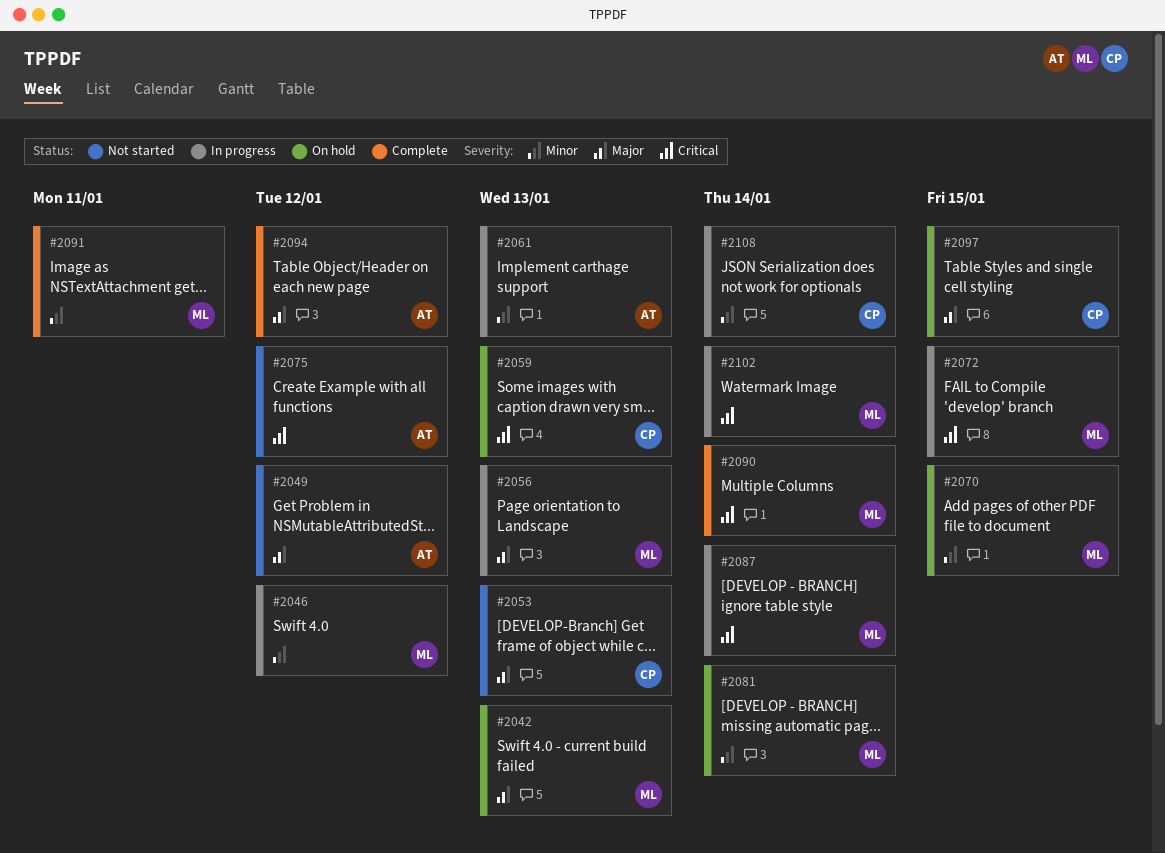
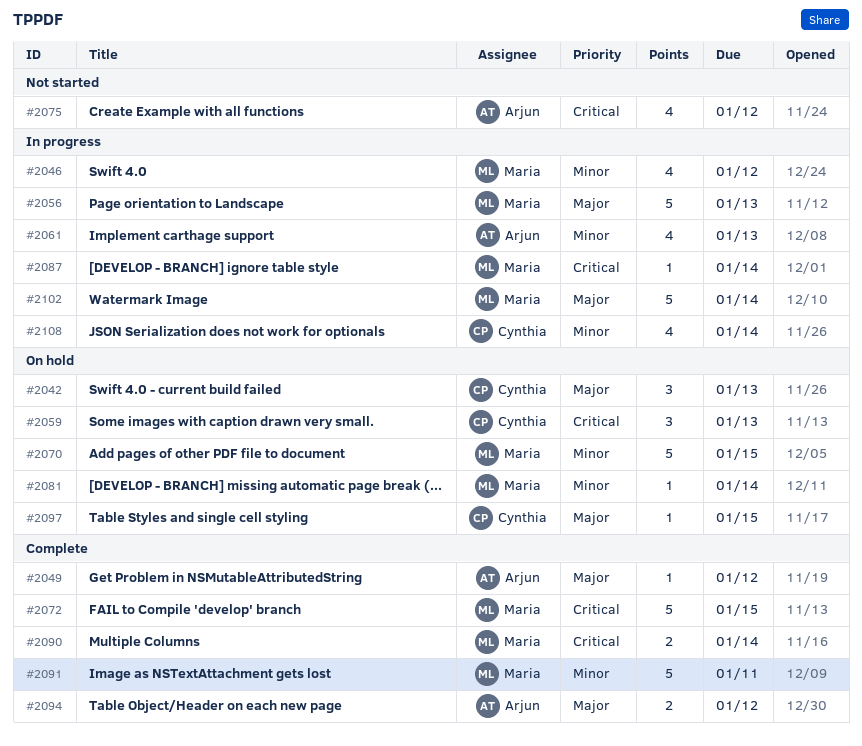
#2042, owner: Maria -> Cynthia
#2049, status: Not started -> Complete
#2053: present -> none
#2072, status: In progress -> Complete
#2102, priority: Critical -> Major

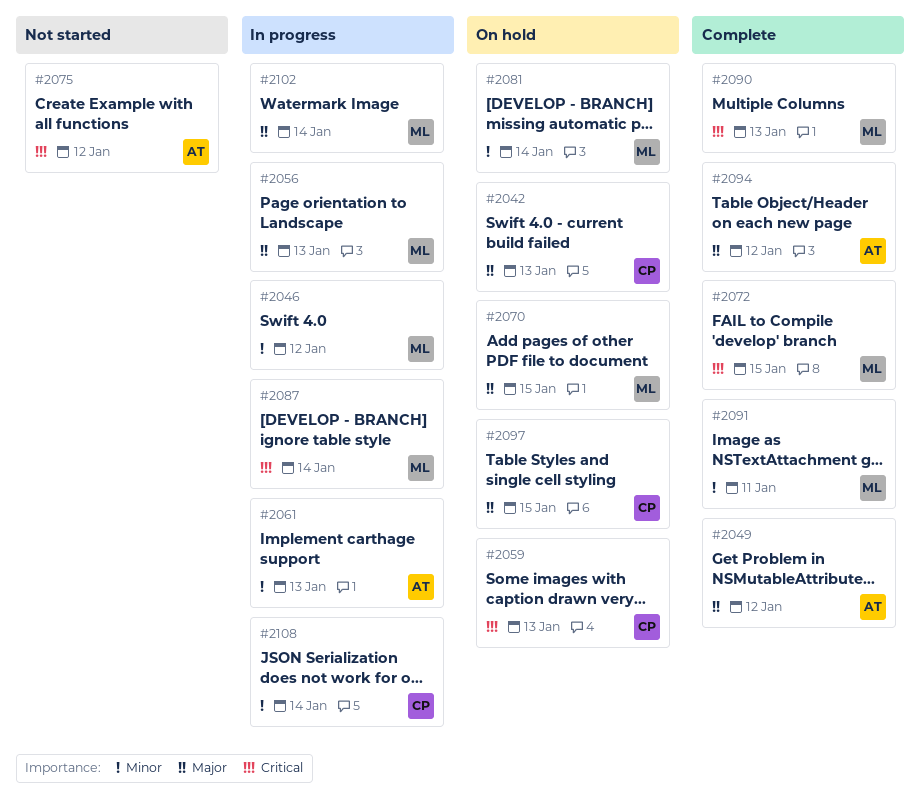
#2070, priority: Minor -> Major
#2090, due: Jan 14 -> Jan 13

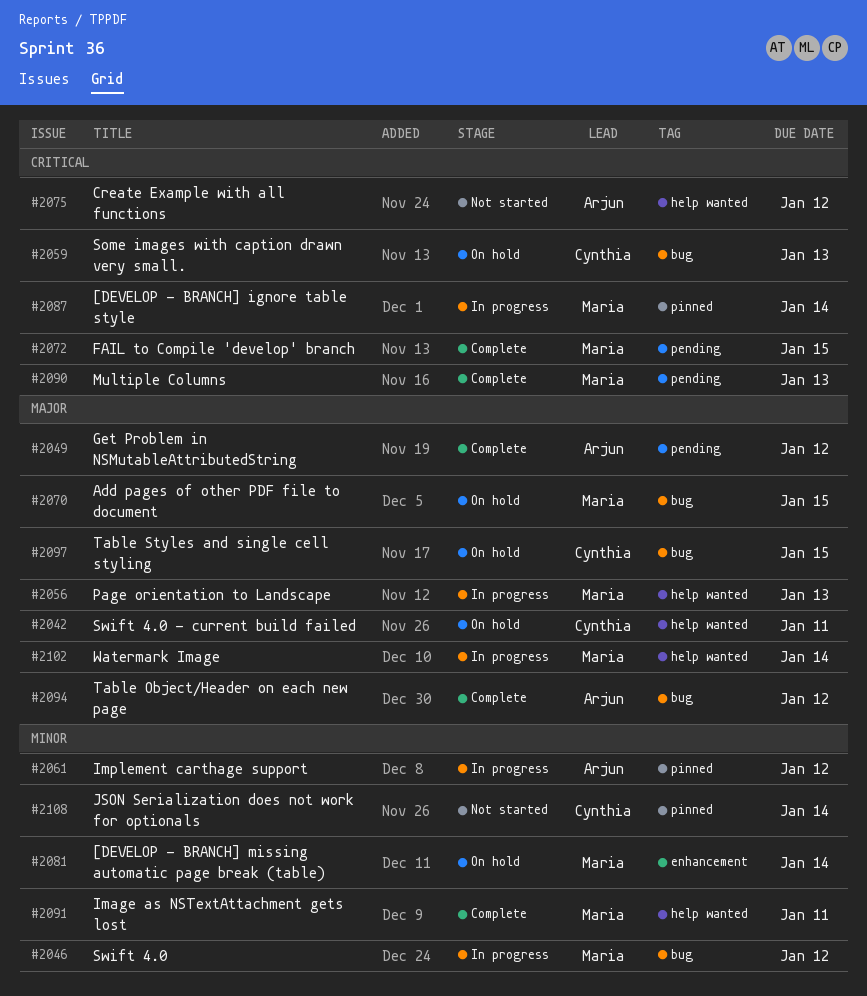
#2042, due: Jan 13 -> Jan 11
#2061, due: Jan 13 -> Jan 12
#2108, status: In progress -> Not started

